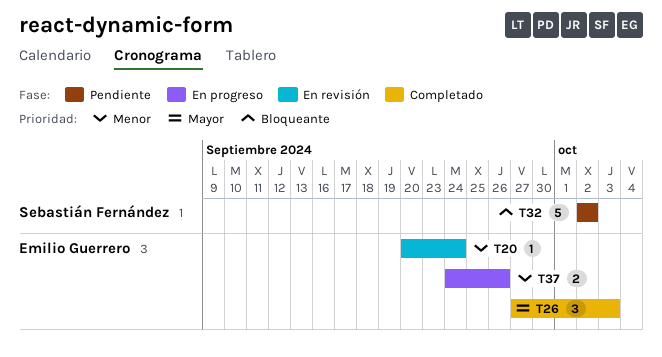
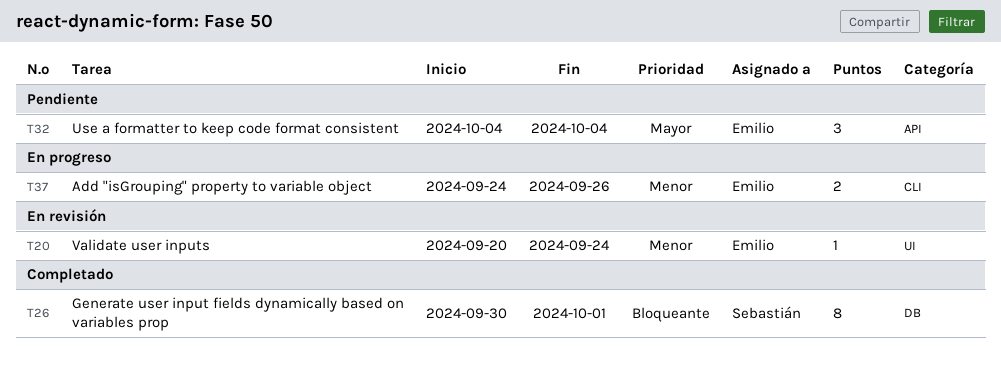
T26, owner: Emilio Guerrero -> Sebastián Fernández
T26, priority: Mayor -> Bloqueante
T26, estimate: 3 -> 8
T26, start: Sep 27 -> Sep 30
T26, due: Oct 3 -> Oct 1
T32, owner: Sebastián Fernández -> Emilio Guerrero
T32, priority: Bloqueante -> Mayor
T32, estimate: 5 -> 3
T32, start: Oct 2 -> Oct 4
T32, due: Oct 2 -> Oct 4

